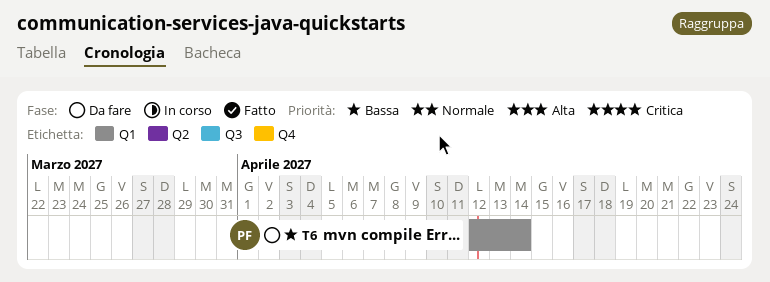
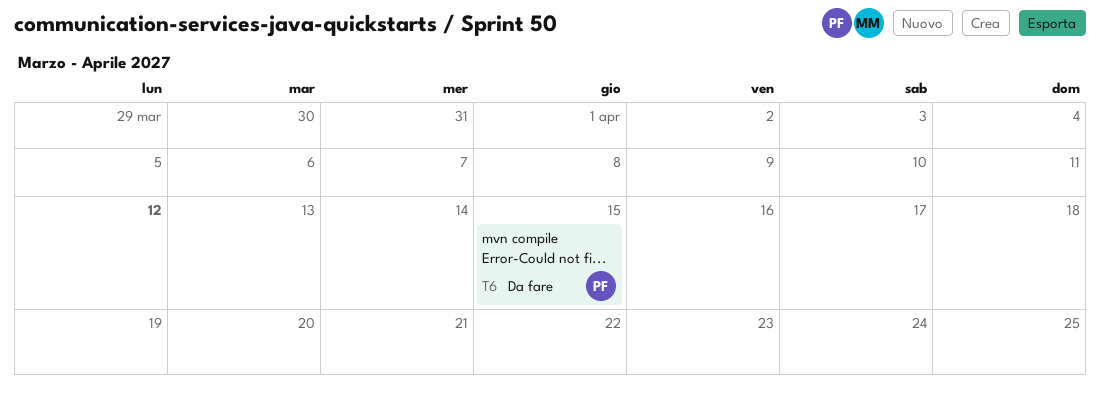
T6, due: Apr 14 -> Apr 15

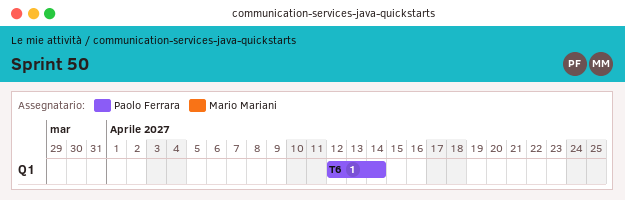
T6, due: Apr 15 -> Apr 14

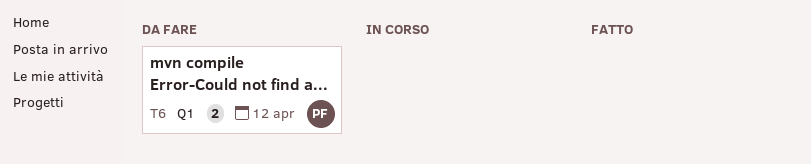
T6, estimate: 1 -> 2
T6, due: Apr 14 -> Apr 12

